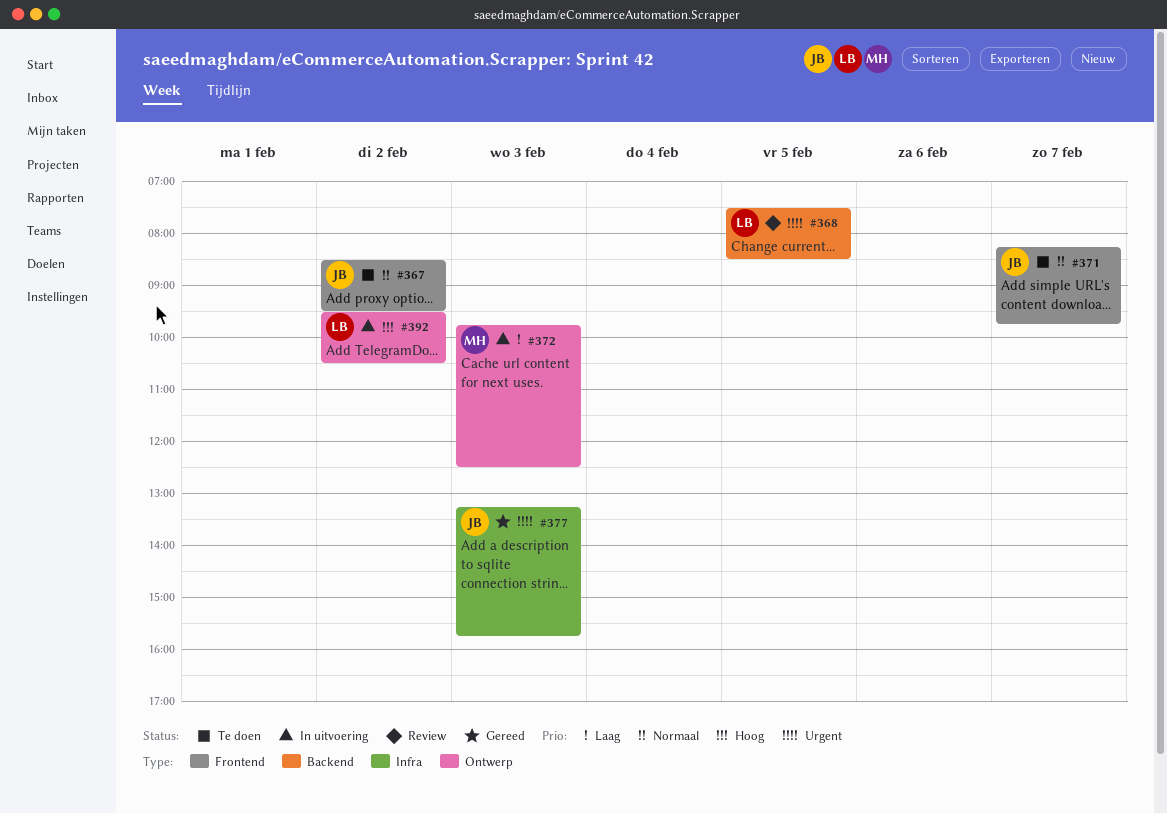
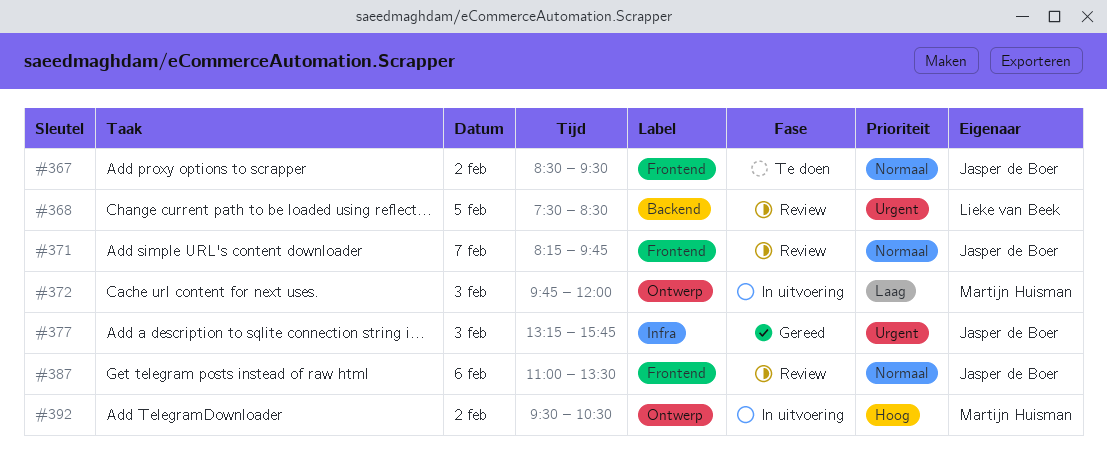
#371, status: Te doen -> Review
#372, ends: 12:30 -> 12:00
#387: none -> present
#392, owner: Lieke van Beek -> Martijn Huisman

